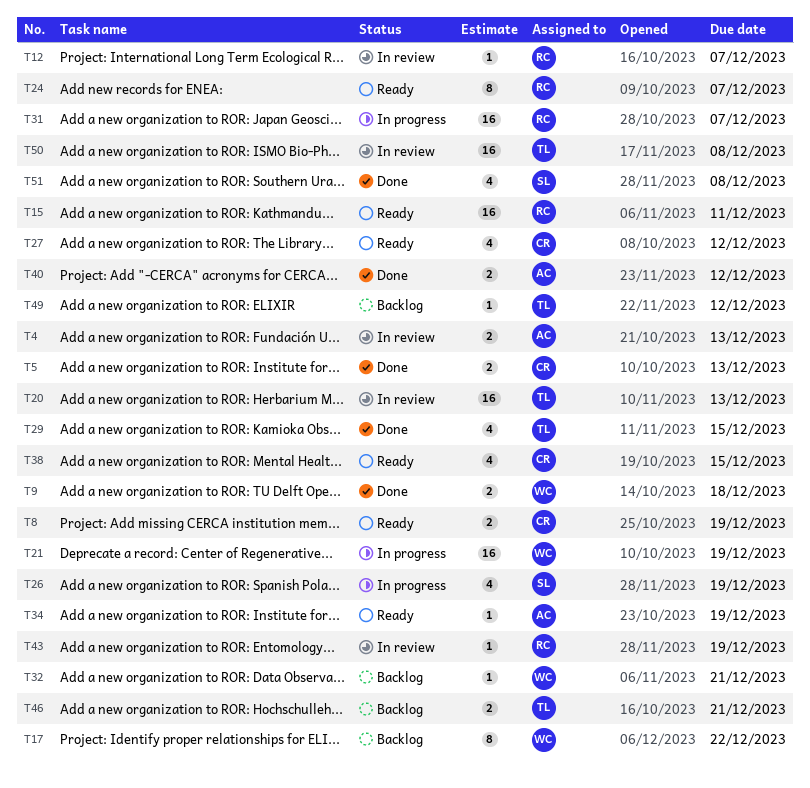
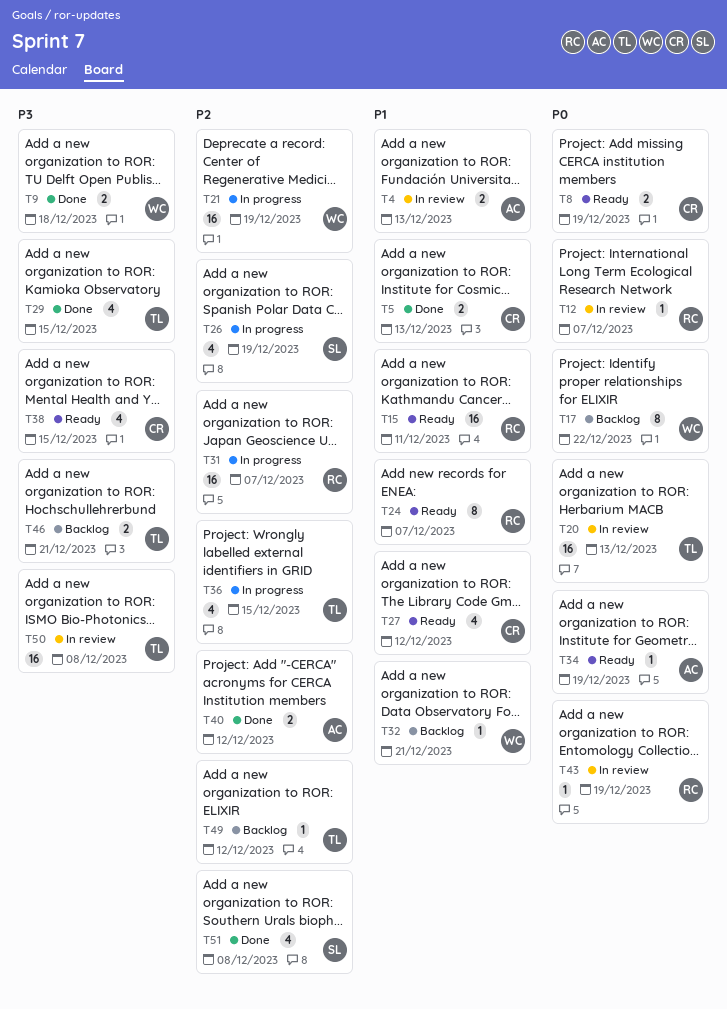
T36: none -> present

